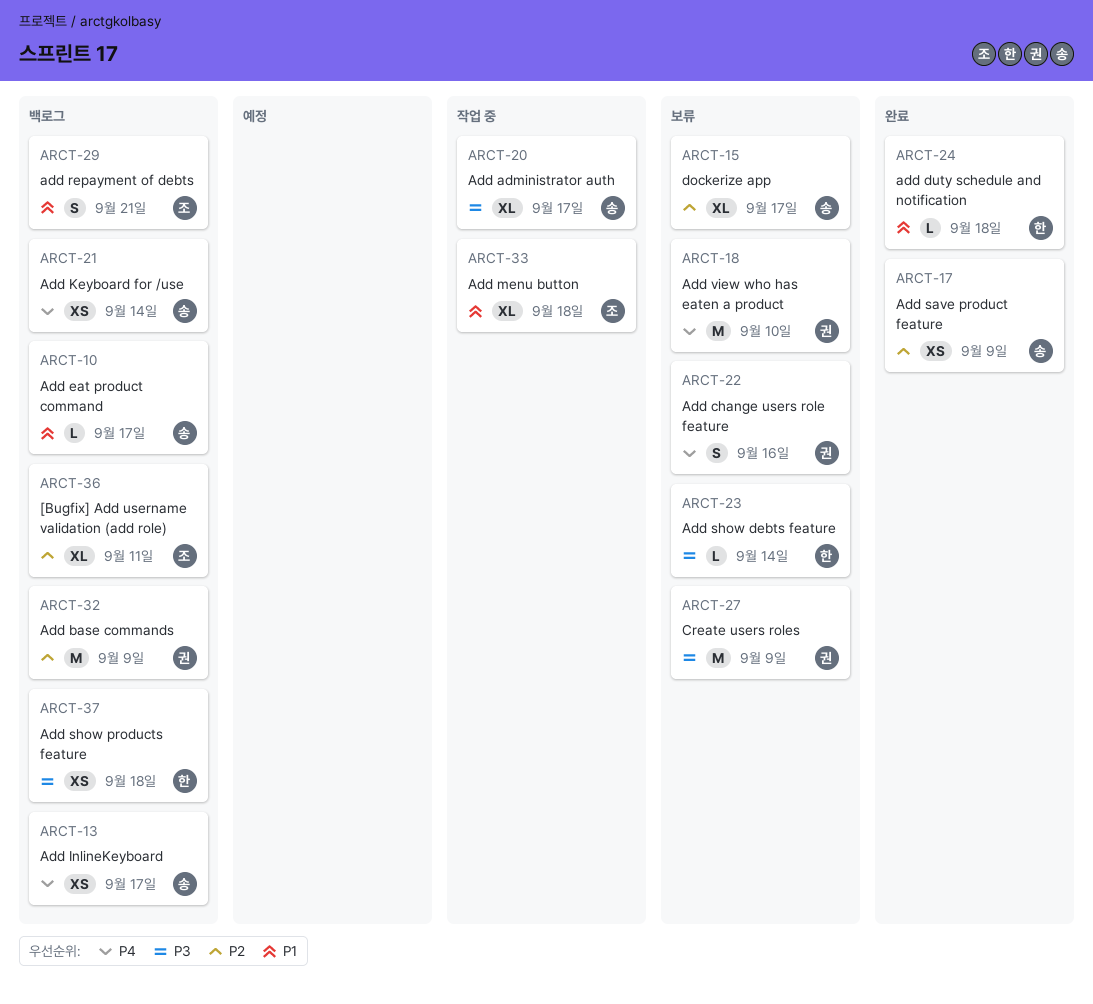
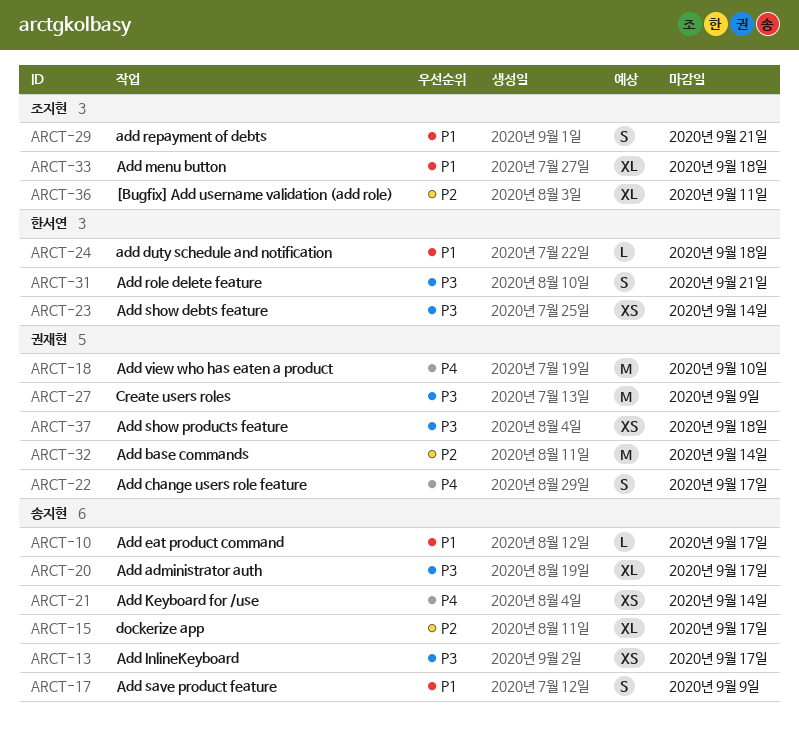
ARCT-13, priority: P4 -> P3
ARCT-17, priority: P2 -> P1
ARCT-17, estimate: XS -> S
ARCT-22, due: Sep 16 -> Sep 17
ARCT-23, estimate: L -> XS
ARCT-31: none -> present
ARCT-32, due: Sep 9 -> Sep 14
ARCT-37, owner: 한서연 -> 권재현

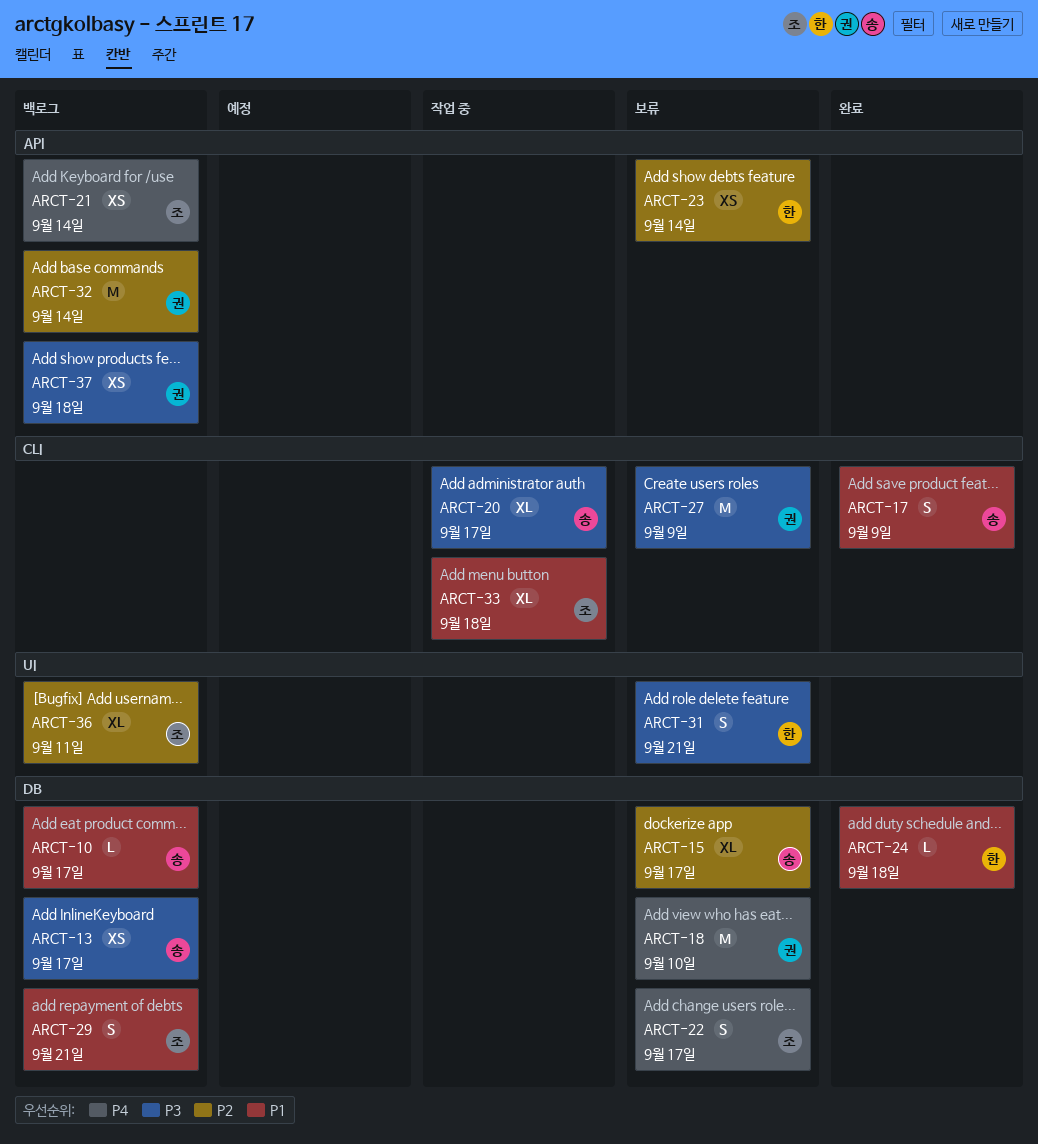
ARCT-21, owner: 송지현 -> 조지현
ARCT-22, owner: 권재현 -> 조지현
ARCT-23, priority: P3 -> P2

